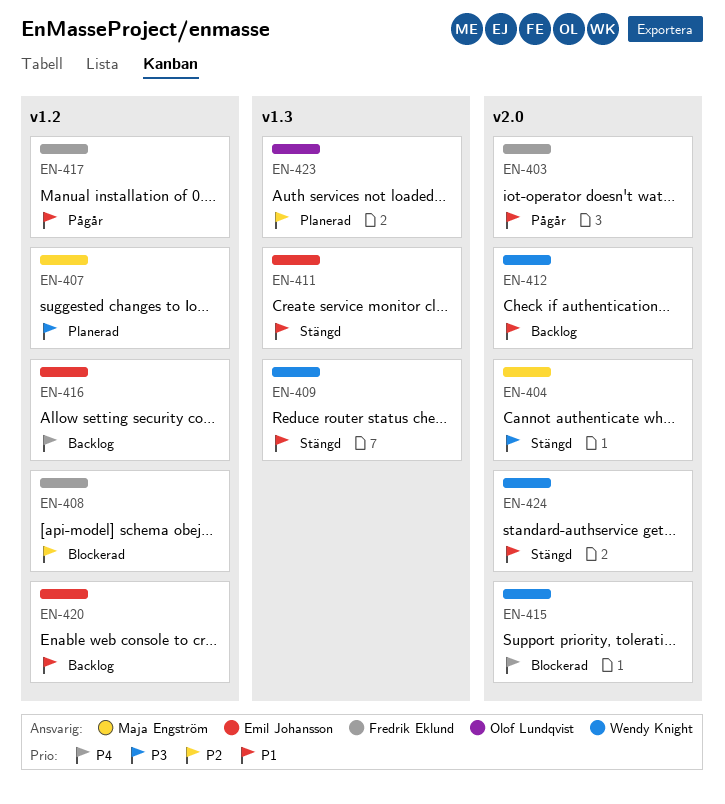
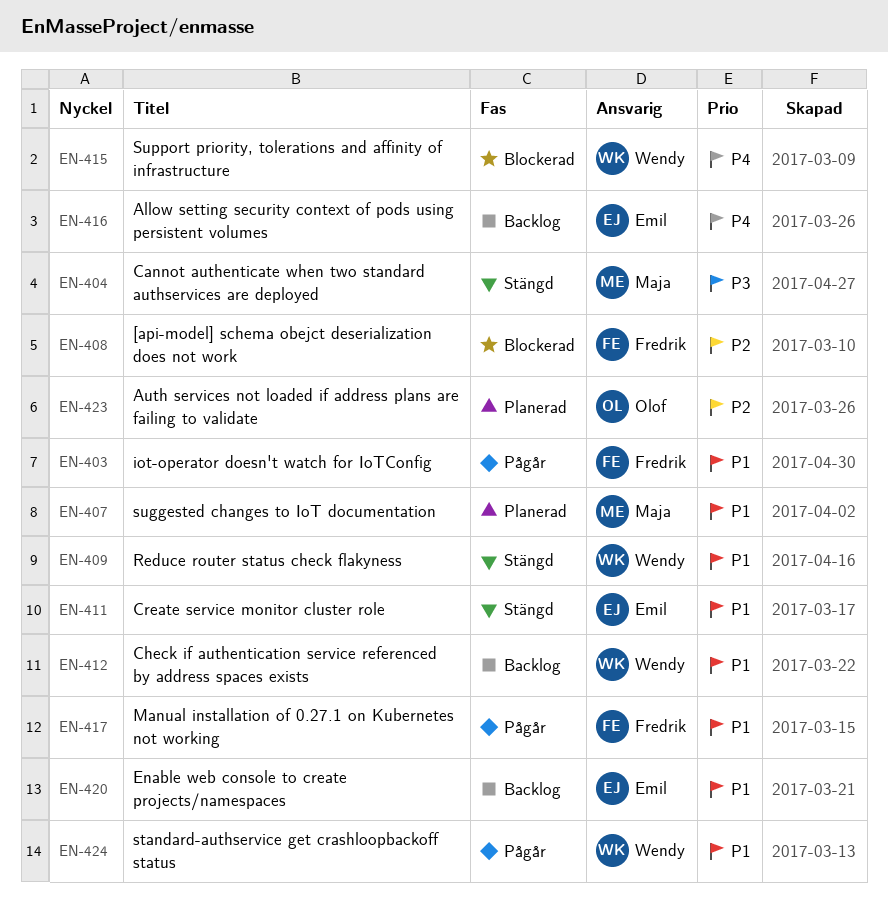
EN-407, priority: P3 -> P1
EN-424, status: Stängd -> Pågår

